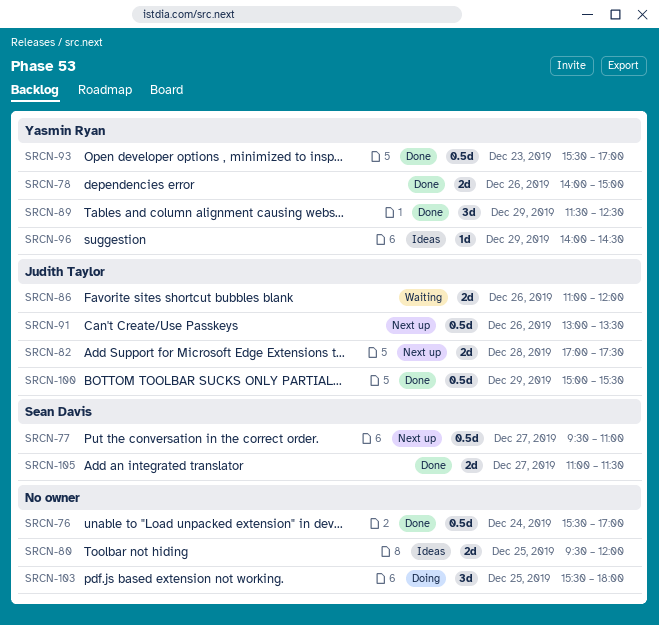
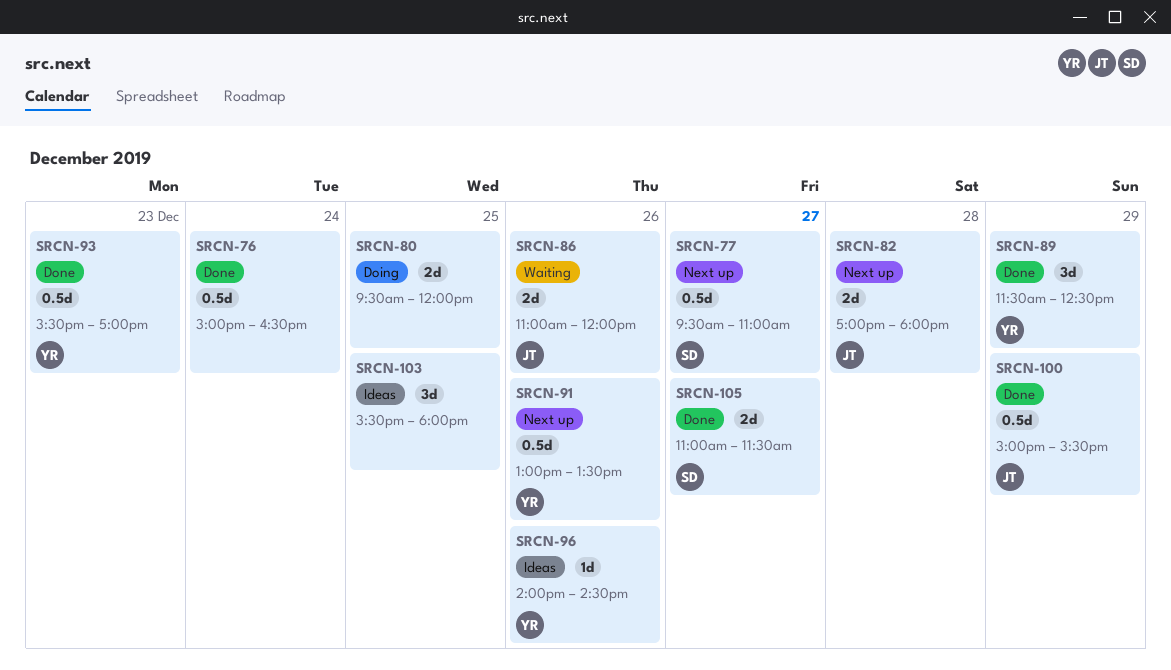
SRCN-76, begins: 15:30 -> 15:00
SRCN-76, ends: 17:00 -> 16:30
SRCN-78: present -> none
SRCN-80, status: Ideas -> Doing
SRCN-82, ends: 17:30 -> 18:00
SRCN-91, owner: Judith Taylor -> Yasmin Ryan
SRCN-96, day: Dec 29 -> Dec 26
SRCN-103, status: Doing -> Ideas

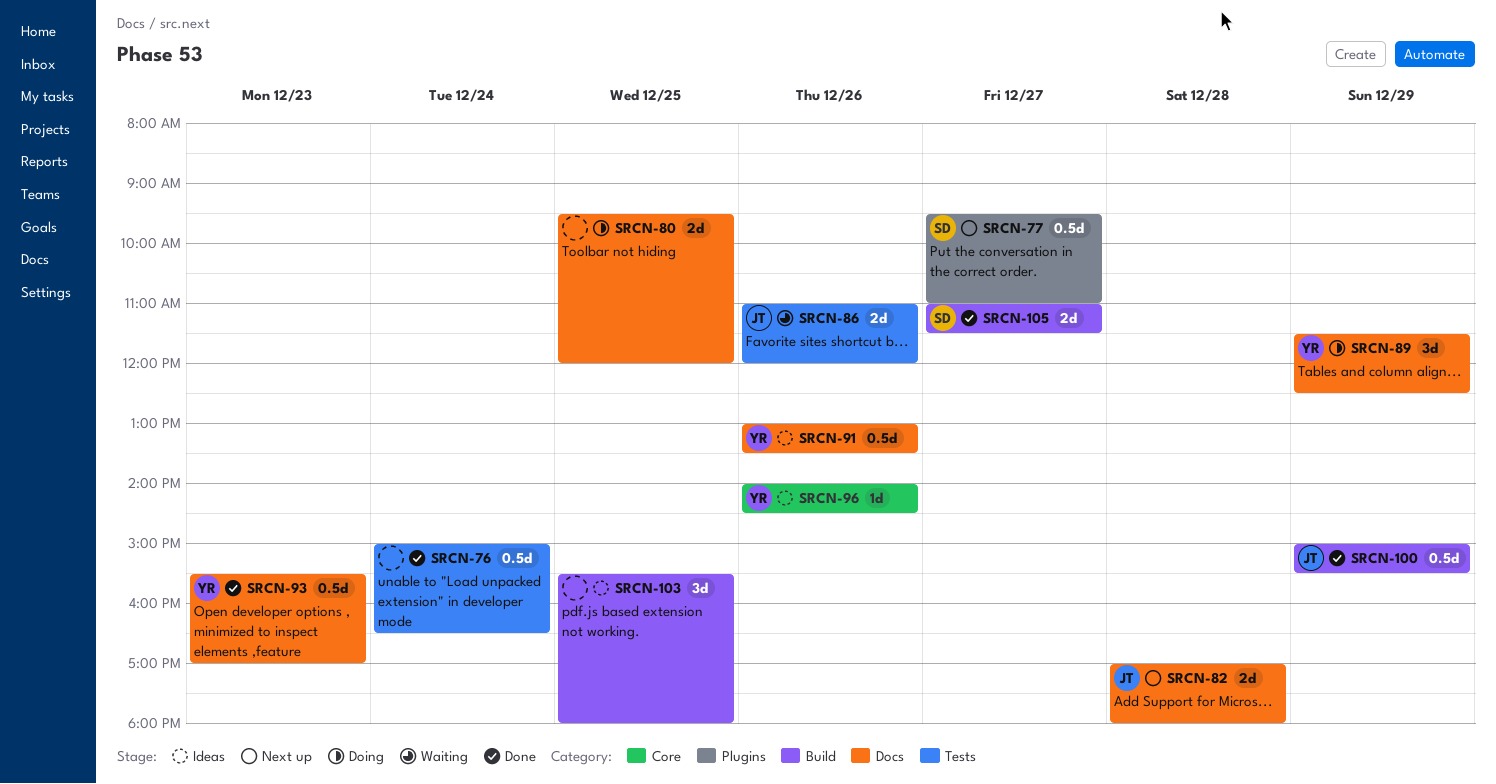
SRCN-89, status: Done -> Doing
SRCN-91, status: Next up -> Ideas

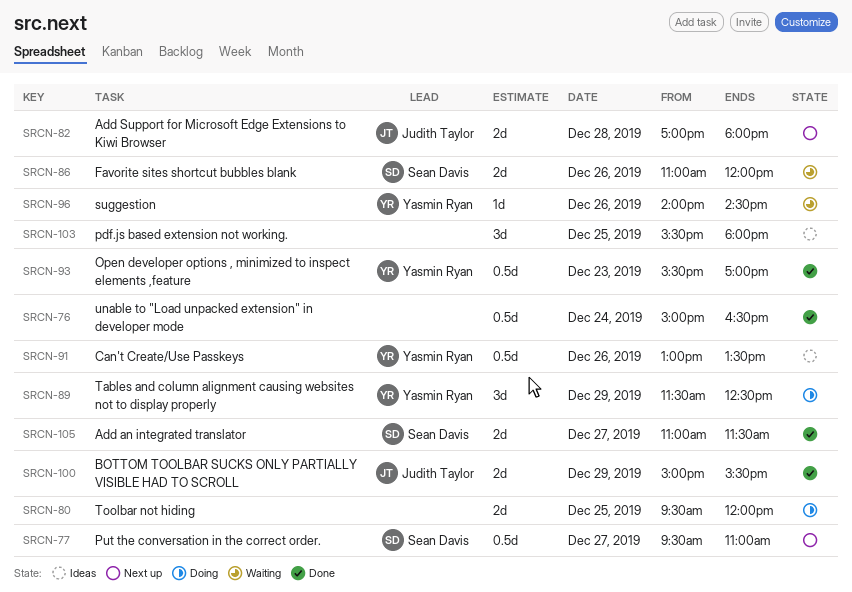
SRCN-86, owner: Judith Taylor -> Sean Davis
SRCN-96, status: Ideas -> Waiting
SRCN-100, estimate: 0.5d -> 2d

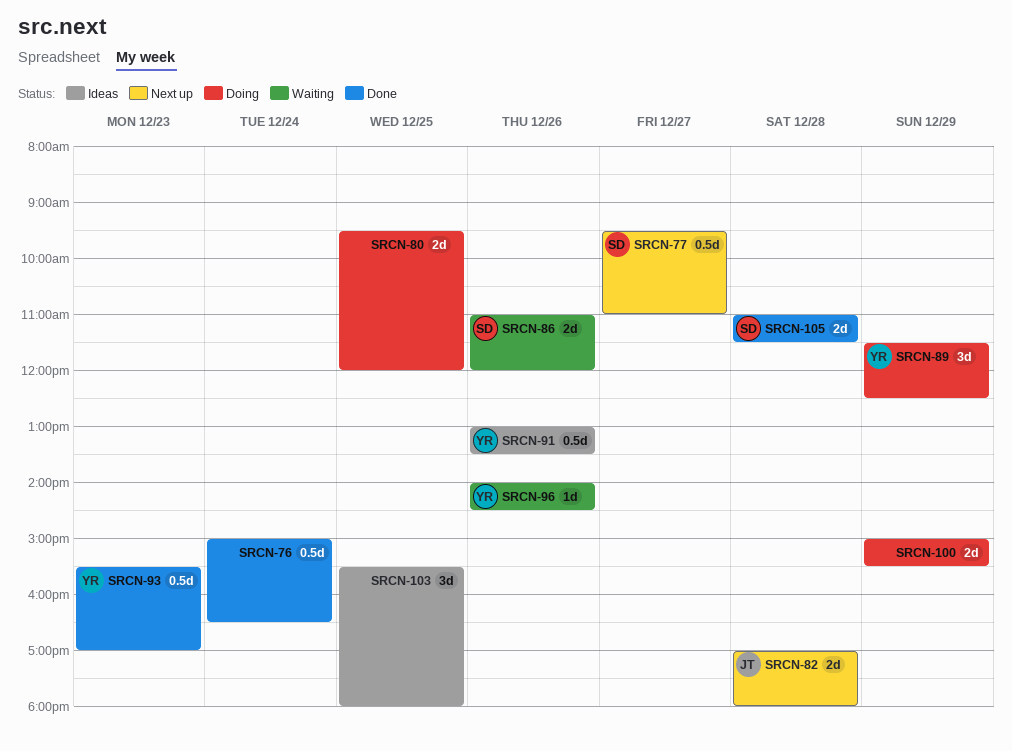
SRCN-100, status: Done -> Doing
SRCN-100, owner: Judith Taylor -> none
SRCN-105, day: Dec 27 -> Dec 28

